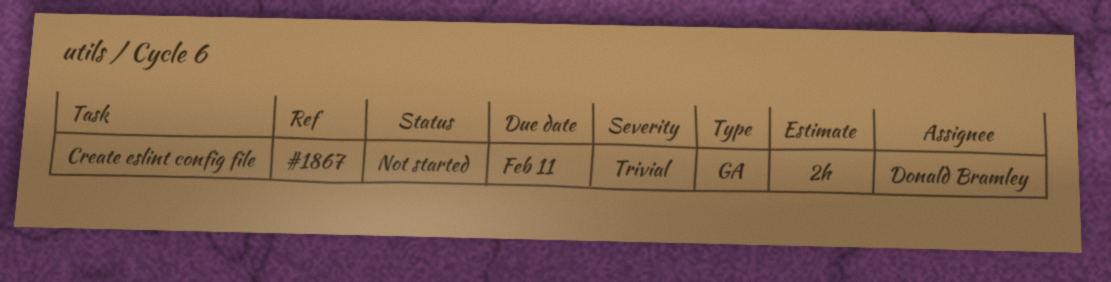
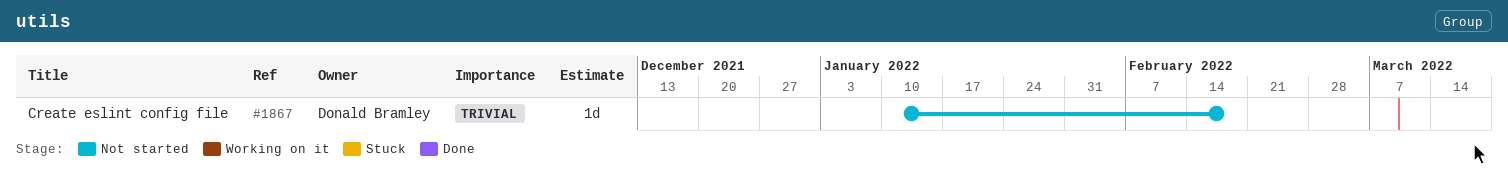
#1867, estimate: 2h -> 1d
#1867, due: Feb 11 -> Feb 18

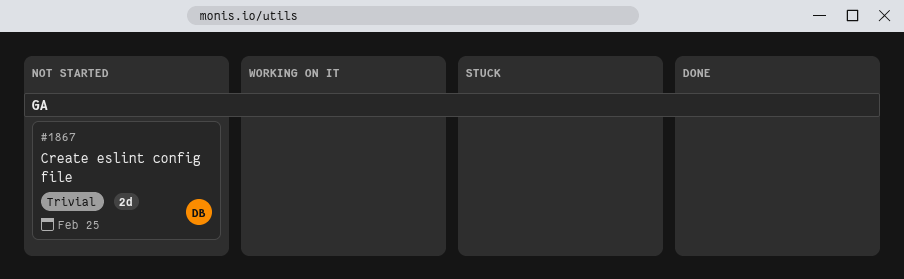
#1867, estimate: 1d -> 2d
#1867, due: Feb 18 -> Feb 25

